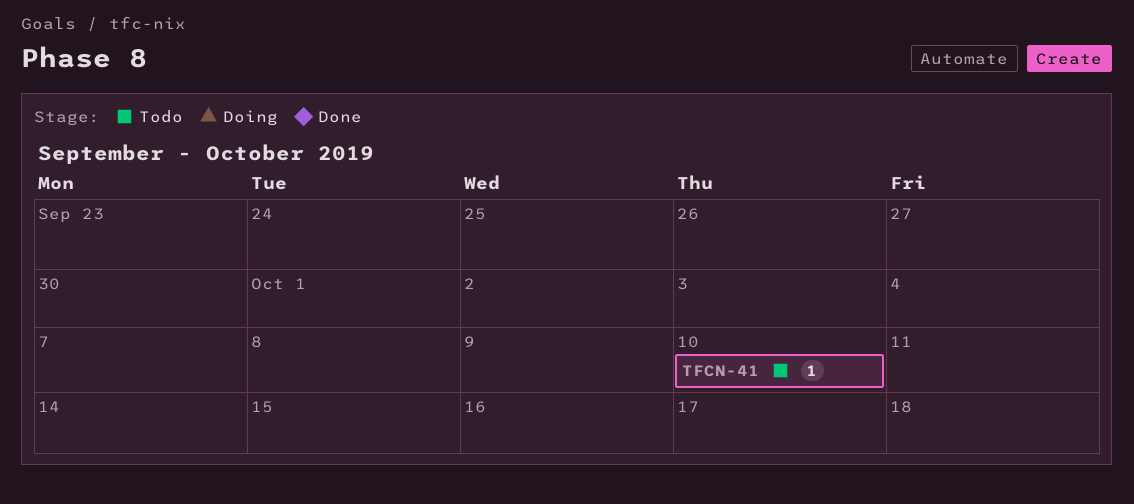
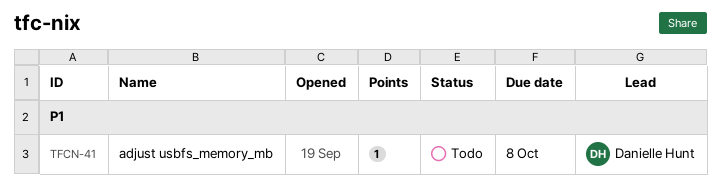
TFCN-41, due: Oct 10 -> Oct 8

